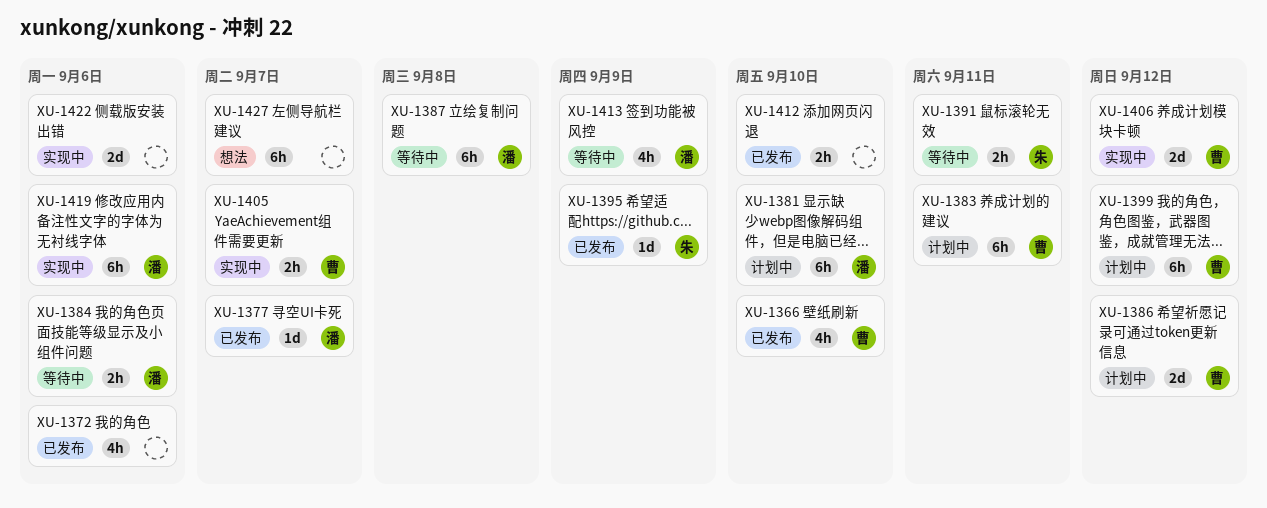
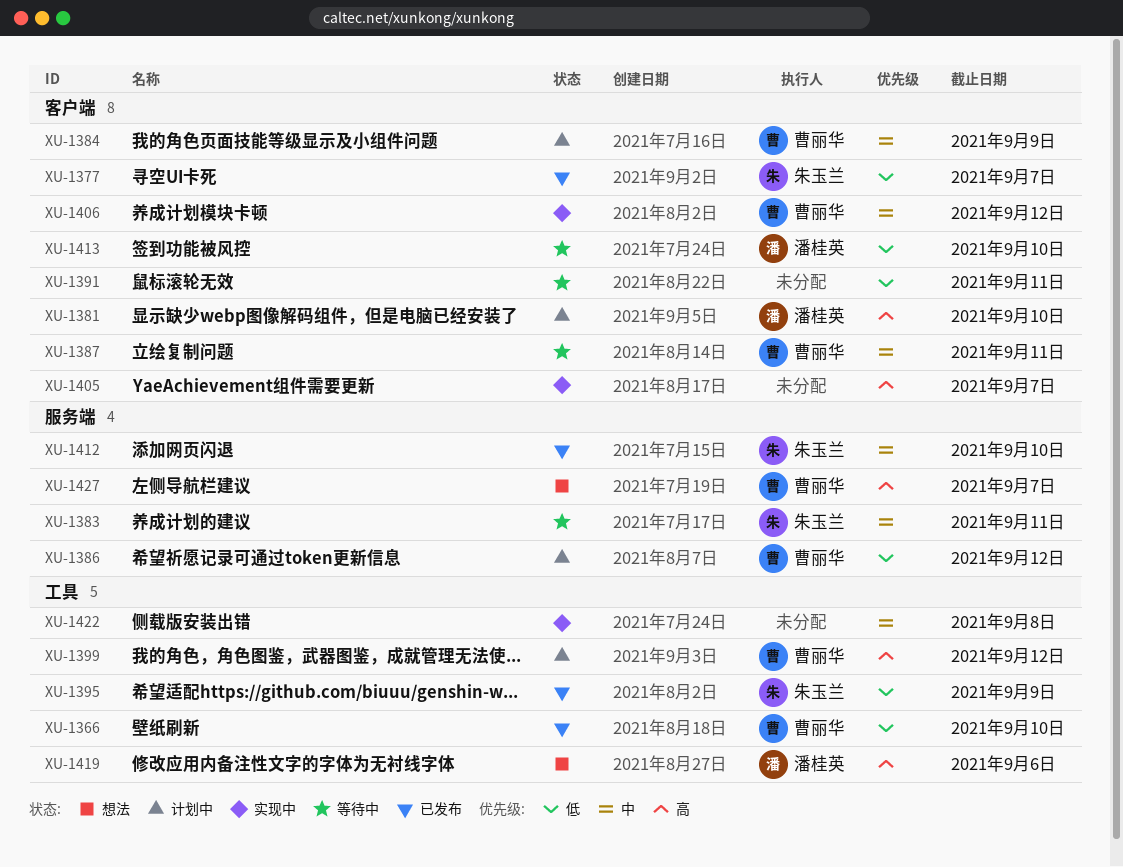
XU-1372: present -> none
XU-1377, owner: 潘桂英 -> 朱玉兰
XU-1383, status: 计划中 -> 等待中
XU-1383, owner: 曹丽华 -> 朱玉兰
XU-1384, status: 等待中 -> 计划中
XU-1384, owner: 潘桂英 -> 曹丽华
XU-1384, due: Sep 6 -> Sep 9
XU-1387, owner: 潘桂英 -> 曹丽华
XU-1387, due: Sep 8 -> Sep 11
XU-1391, owner: 朱玉兰 -> none
XU-1405, owner: 曹丽华 -> none
XU-1412, owner: none -> 朱玉兰
XU-1413, due: Sep 9 -> Sep 10
XU-1419, status: 实现中 -> 想法
XU-1422, due: Sep 6 -> Sep 8
XU-1427, owner: none -> 曹丽华

